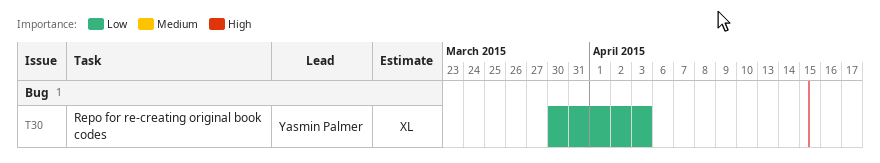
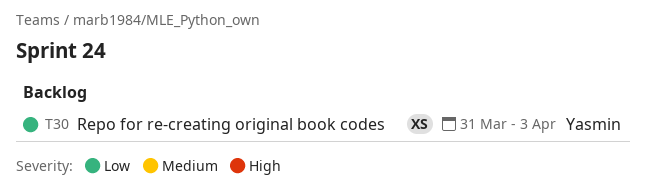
T30, estimate: XL -> XS
T30, start: Mar 30 -> Mar 31

